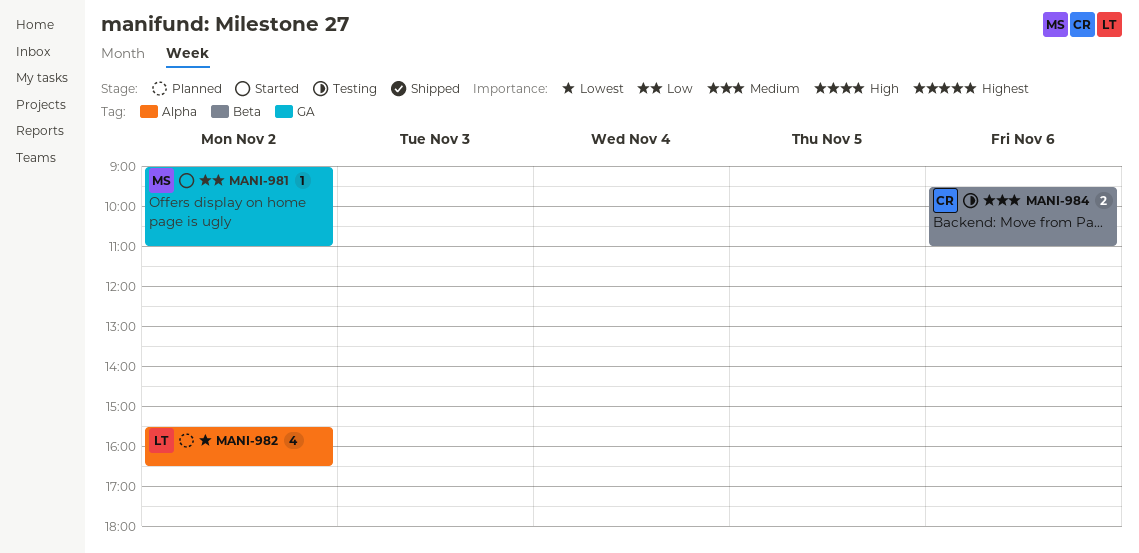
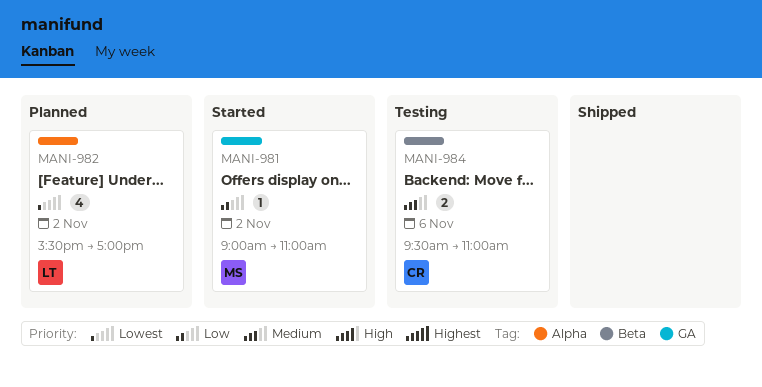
MANI-982, ends: 16:30 -> 17:00

